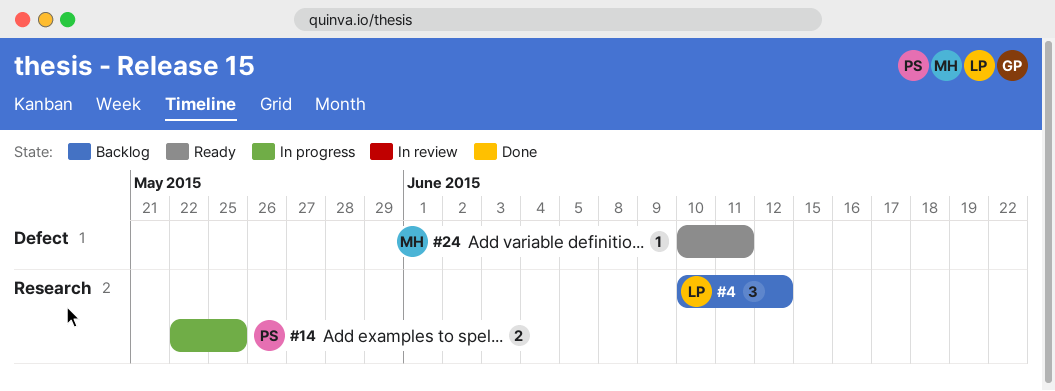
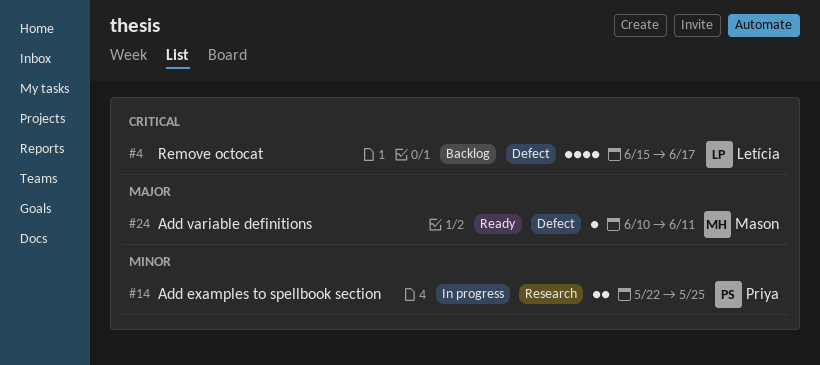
#4, label: Research -> Defect
#4, estimate: 3 -> 4
#4, start: Jun 10 -> Jun 15
#4, due: Jun 12 -> Jun 17

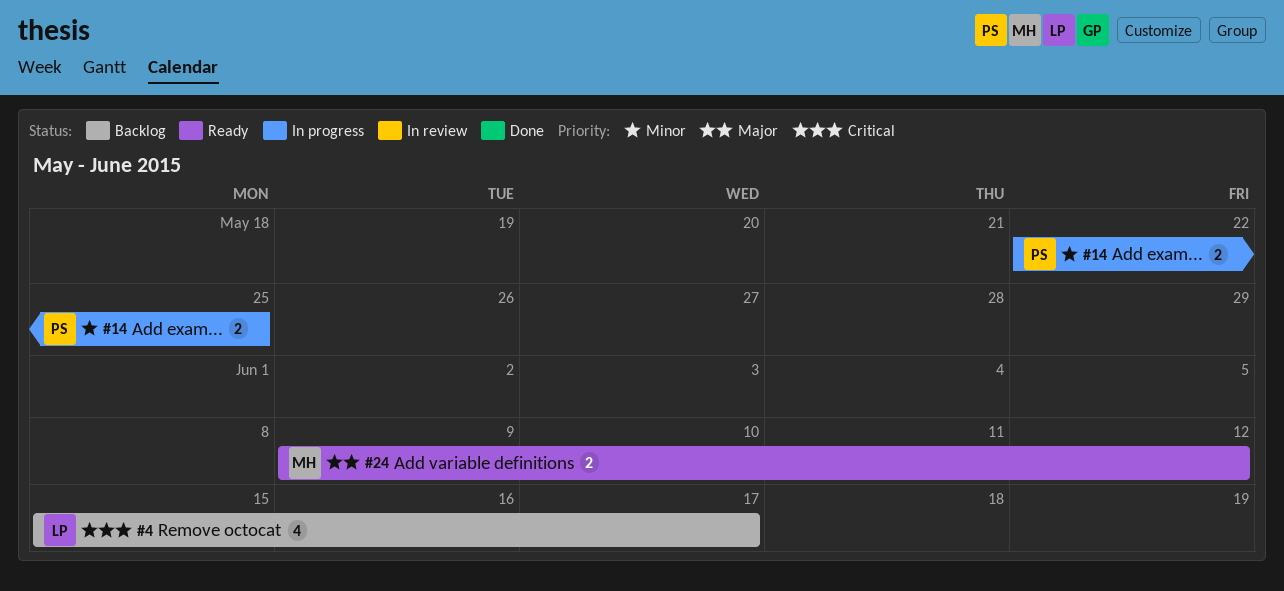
#24, estimate: 1 -> 2
#24, start: Jun 10 -> Jun 9
#24, due: Jun 11 -> Jun 12

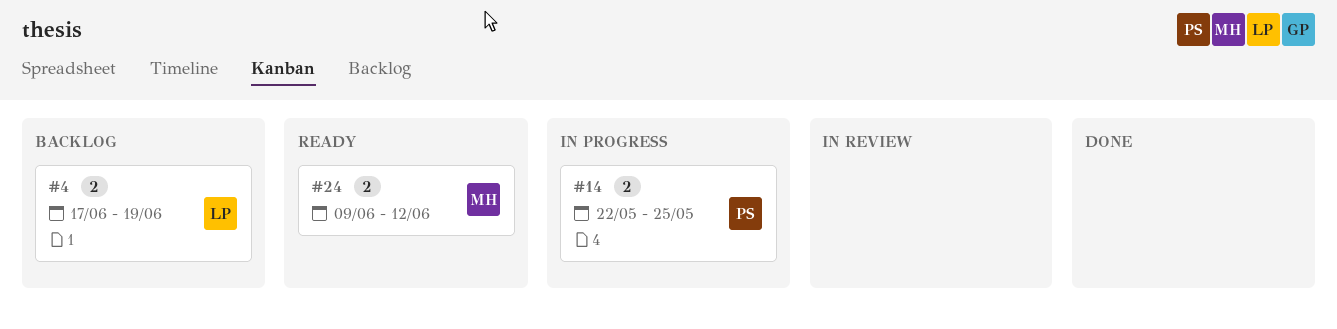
#4, estimate: 4 -> 2
#4, start: Jun 15 -> Jun 17
#4, due: Jun 17 -> Jun 19

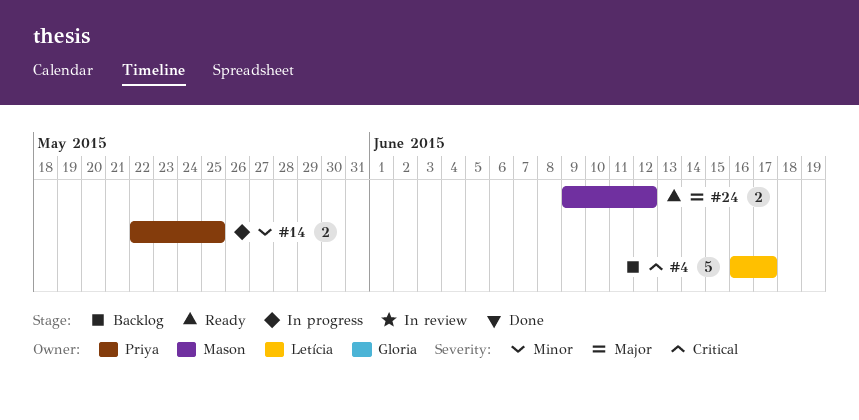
#4, estimate: 2 -> 5
#4, start: Jun 17 -> Jun 16
#4, due: Jun 19 -> Jun 17

